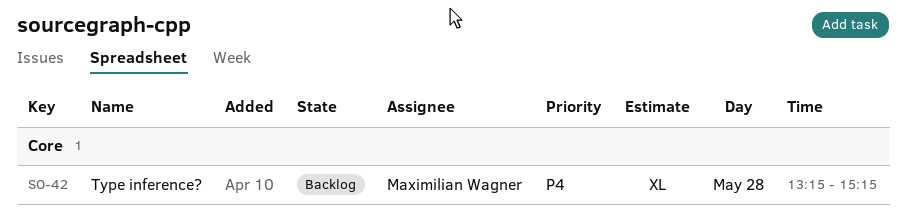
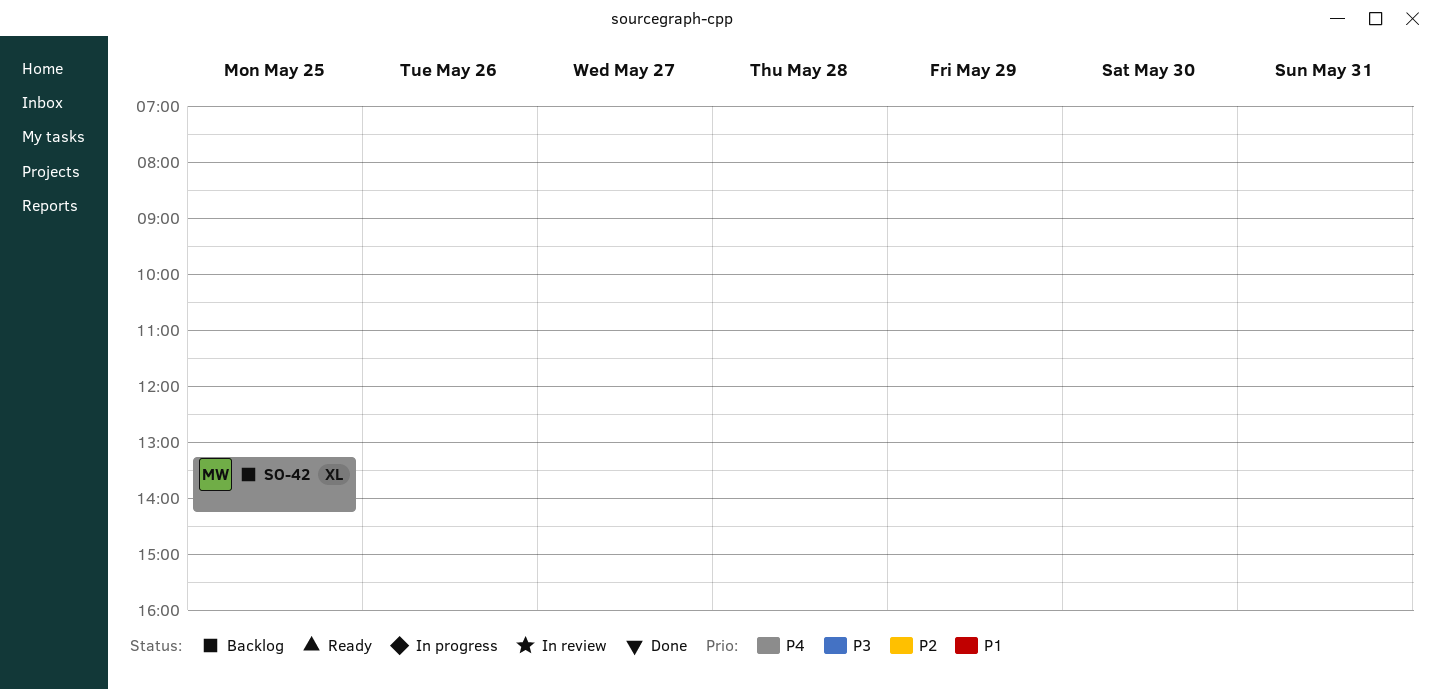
SO-42, day: May 28 -> May 25
SO-42, ends: 15:15 -> 14:15

